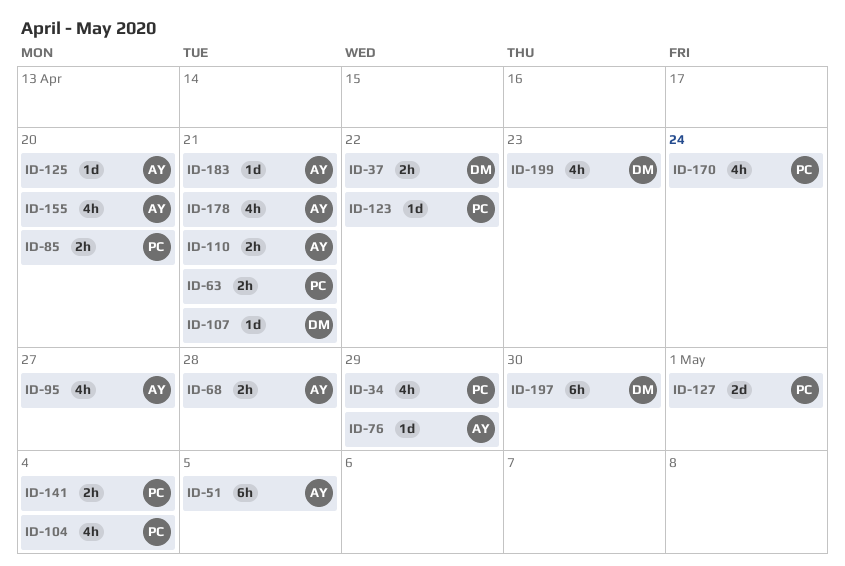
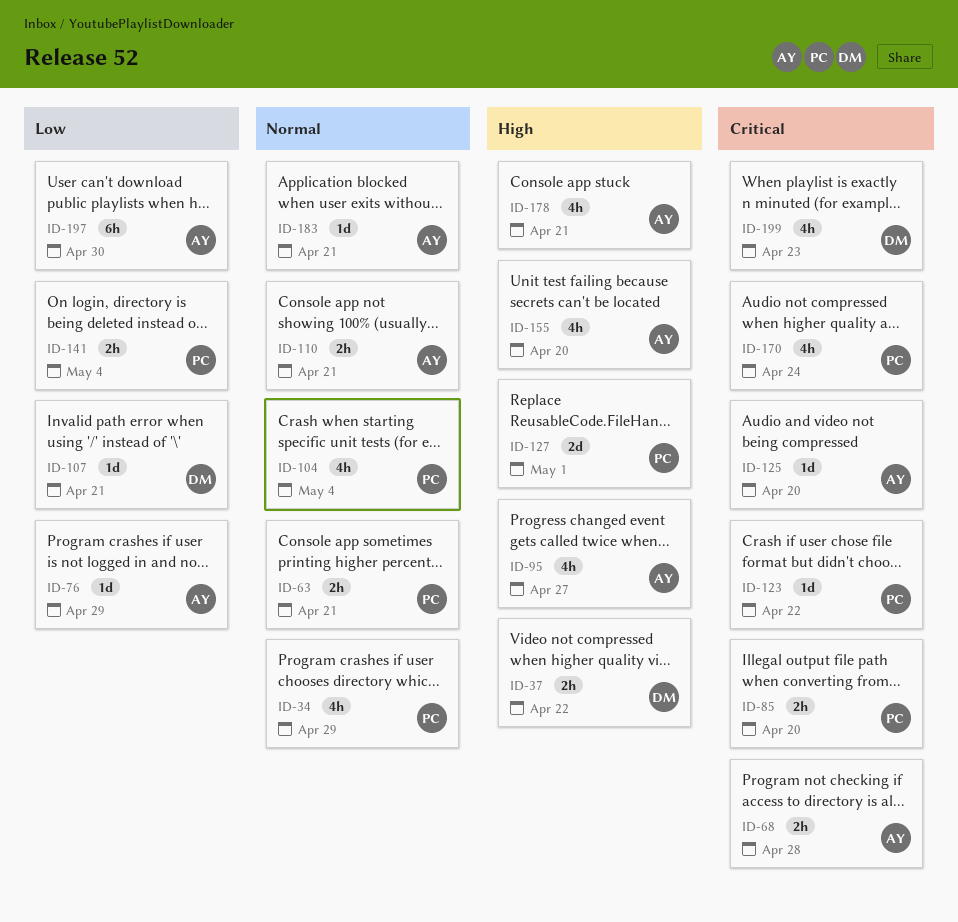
ID-51: present -> none
ID-197, owner: DM -> AY

